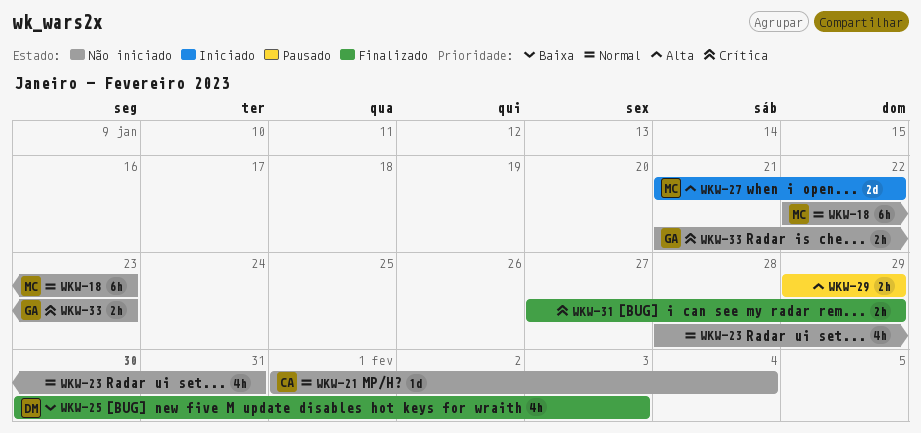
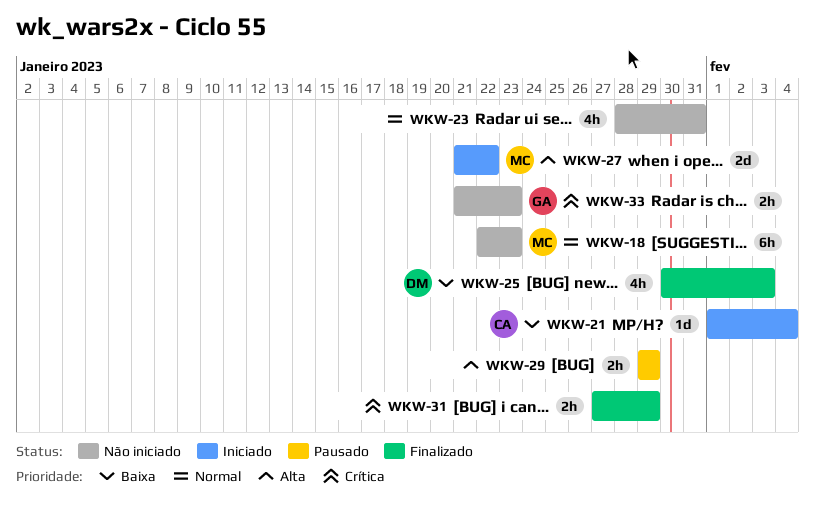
WKW-21, status: Não iniciado -> Iniciado
WKW-21, priority: Normal -> Baixa

